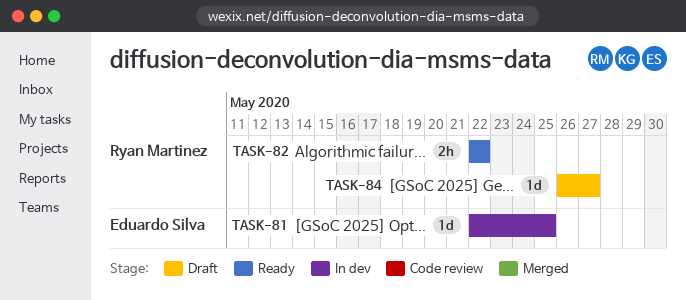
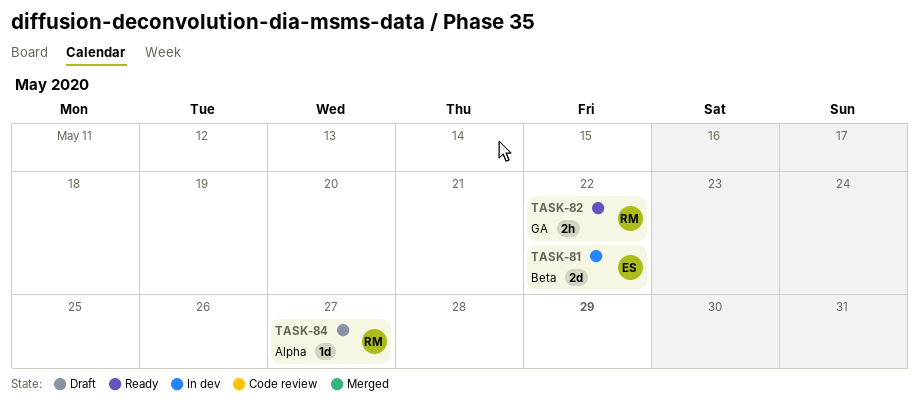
TASK-81, estimate: 1d -> 2d
TASK-81, due: May 25 -> May 22

